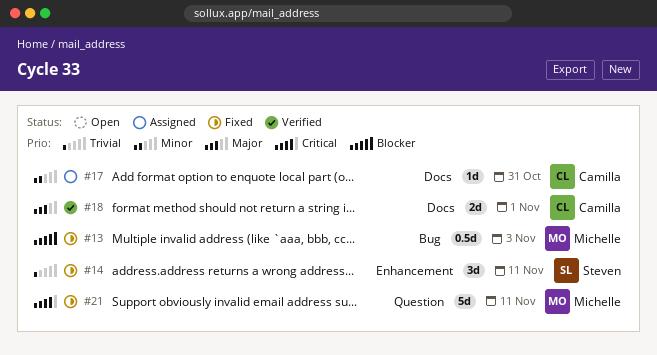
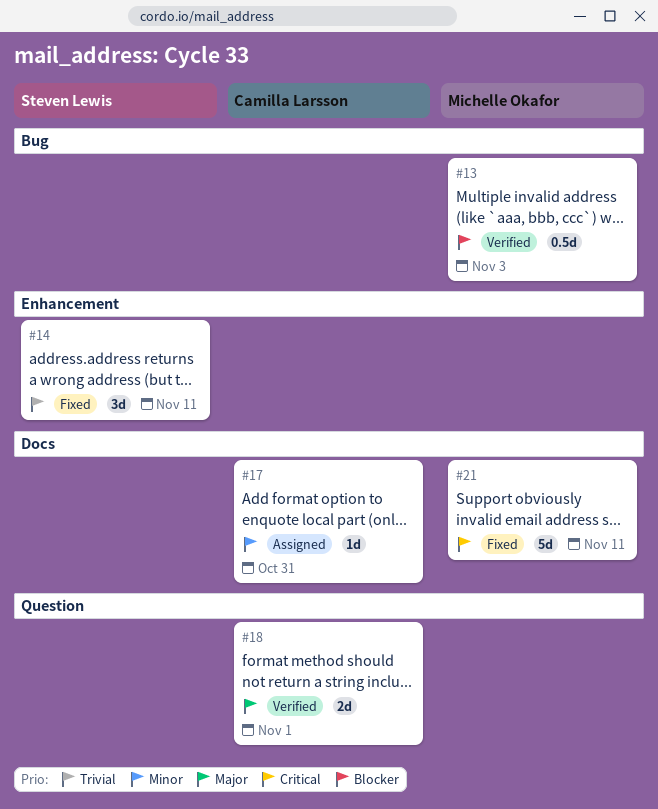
#13, status: Fixed -> Verified
#18, label: Docs -> Question
#21, label: Question -> Docs

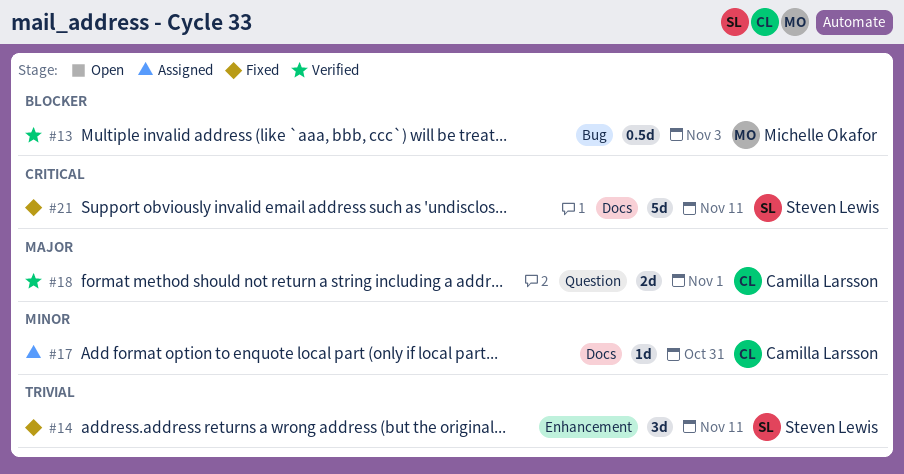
#21, owner: Michelle Okafor -> Steven Lewis

